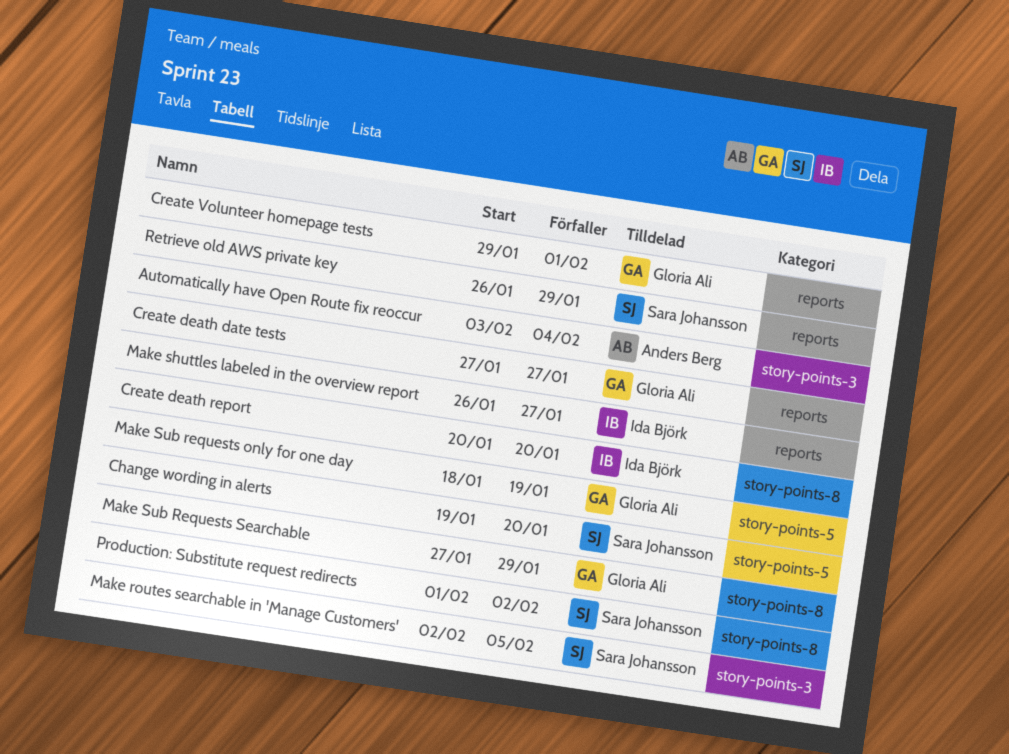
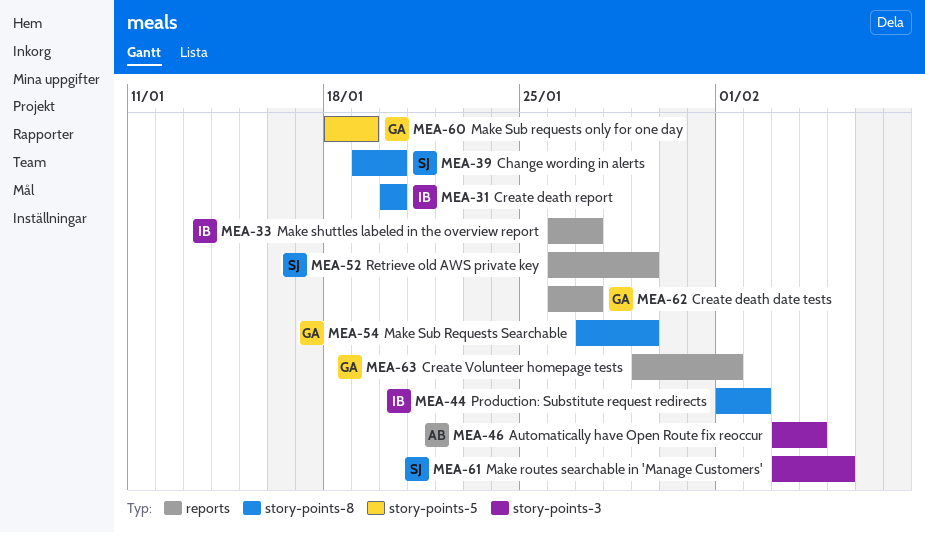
Change wording in alerts, label: story-points-5 -> story-points-8
Create death date tests, start: Jan 27 -> Jan 26
Make routes searchable in 'Manage Customers', start: Feb 2 -> Feb 3
Production: Substitute request redirects, owner: Sara Johansson -> Ida Björk

